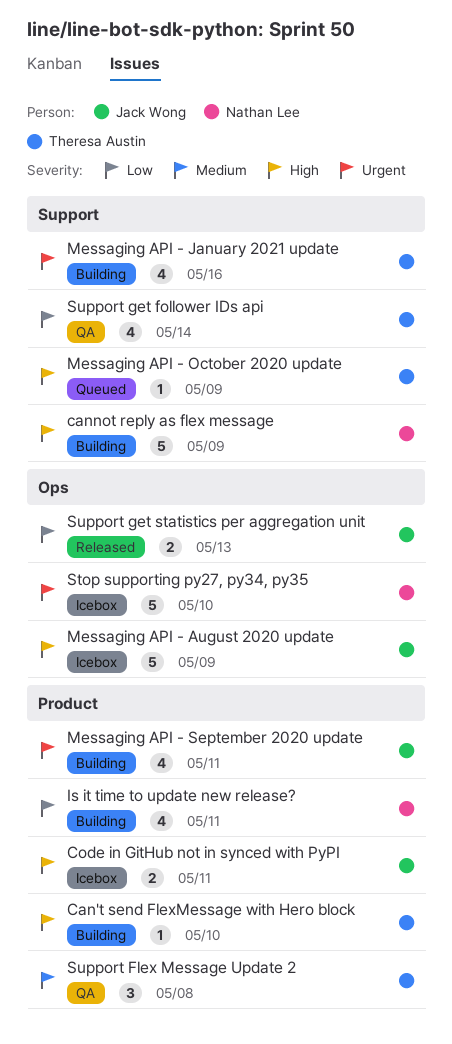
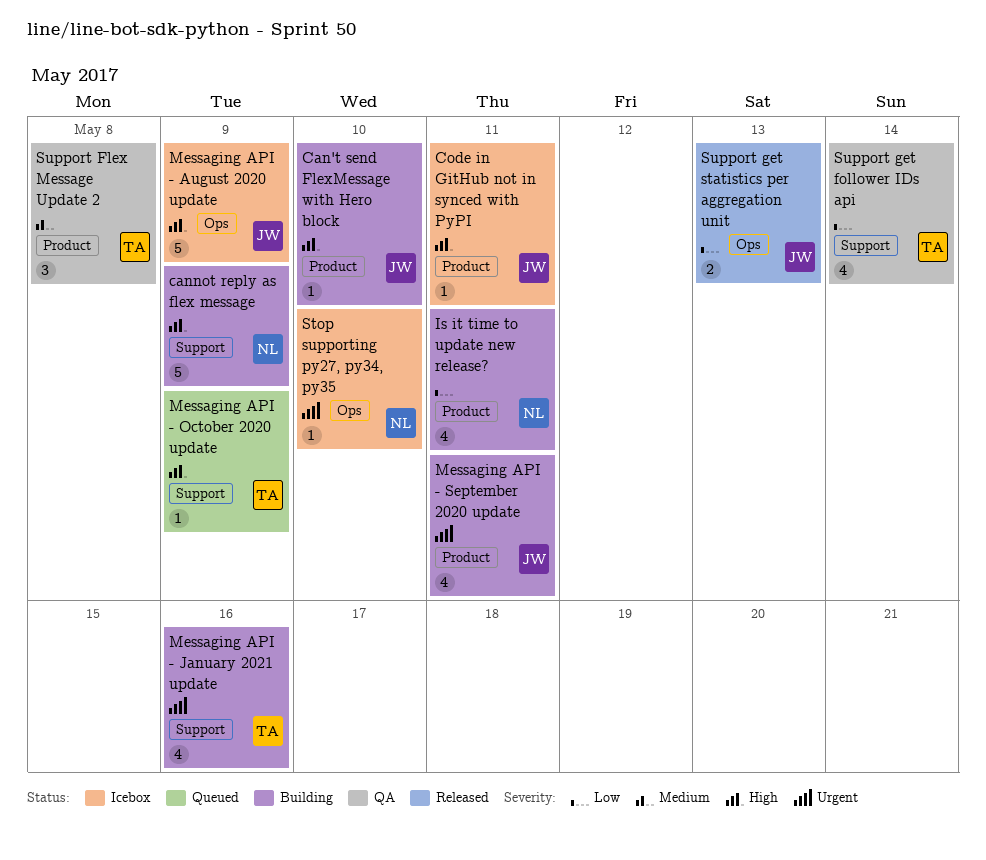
Can't send FlexMessage with Hero block, owner: Theresa Austin -> Jack Wong
Code in GitHub not in synced with PyPI, estimate: 2 -> 1
Stop supporting py27, py34, py35, estimate: 5 -> 1

